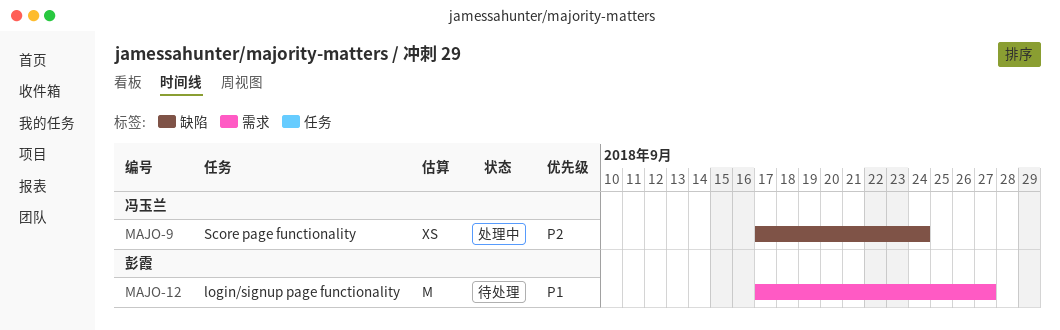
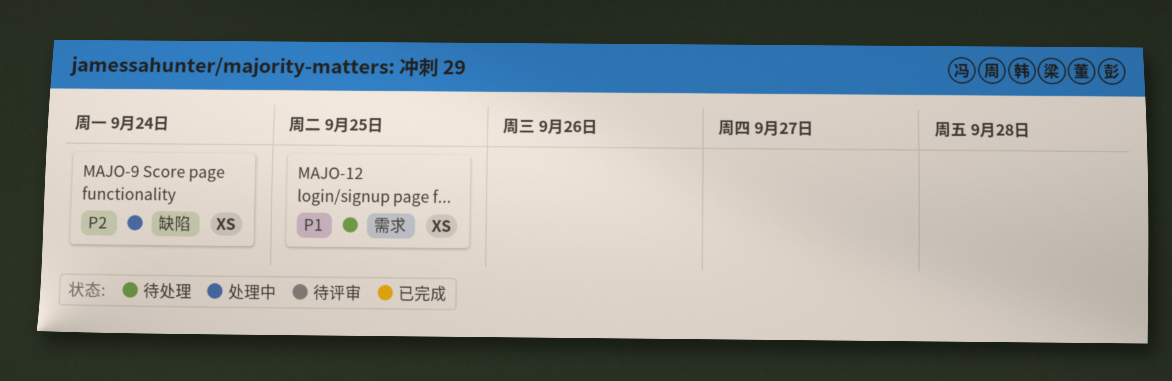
MAJO-12, estimate: M -> XS
MAJO-12, due: Sep 27 -> Sep 25

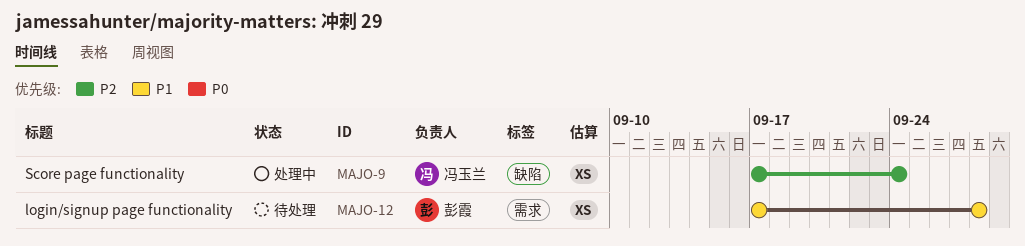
MAJO-12, due: Sep 25 -> Sep 28

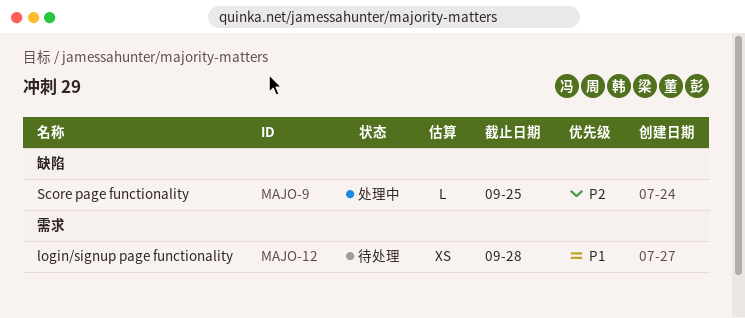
MAJO-9, estimate: XS -> L
MAJO-9, due: Sep 24 -> Sep 25

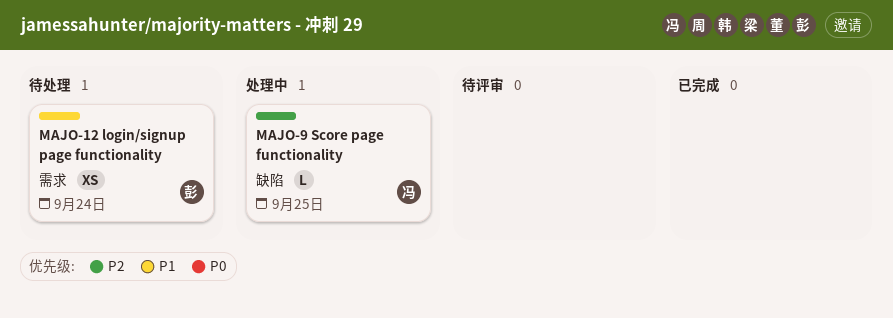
MAJO-12, due: Sep 28 -> Sep 24

